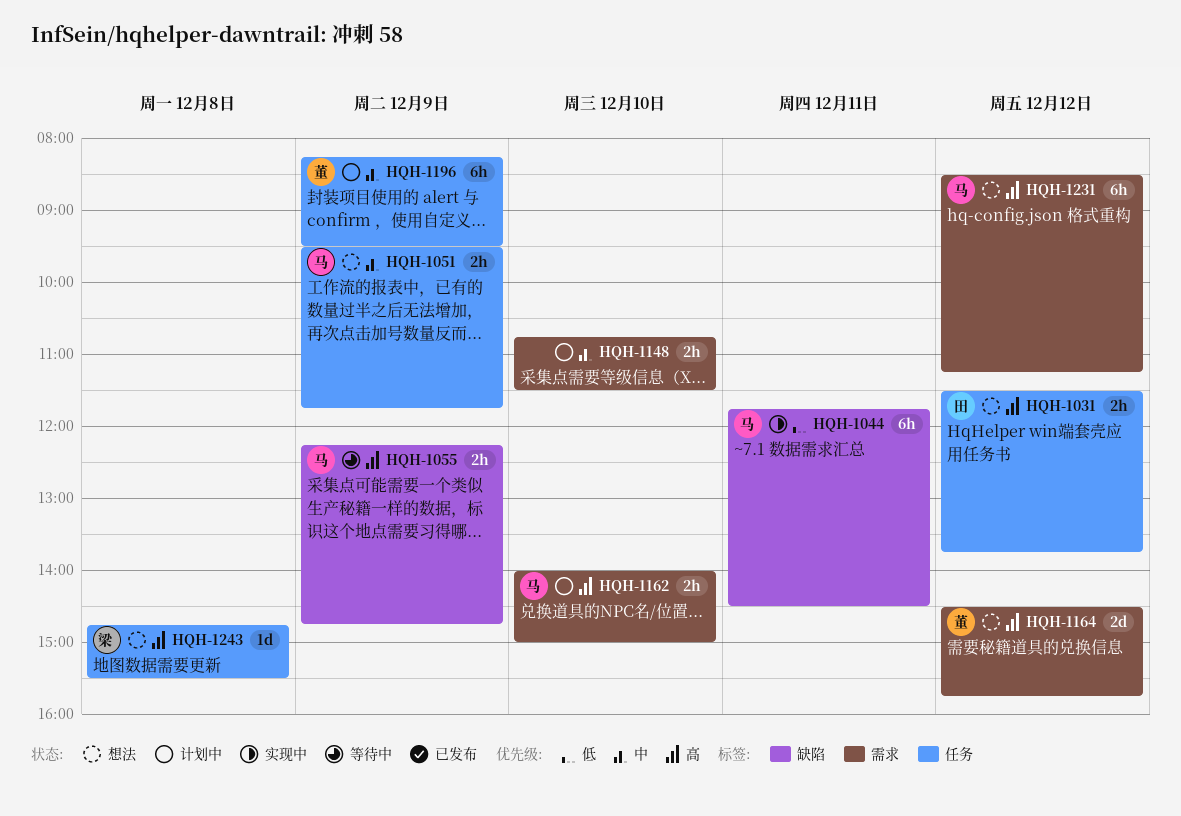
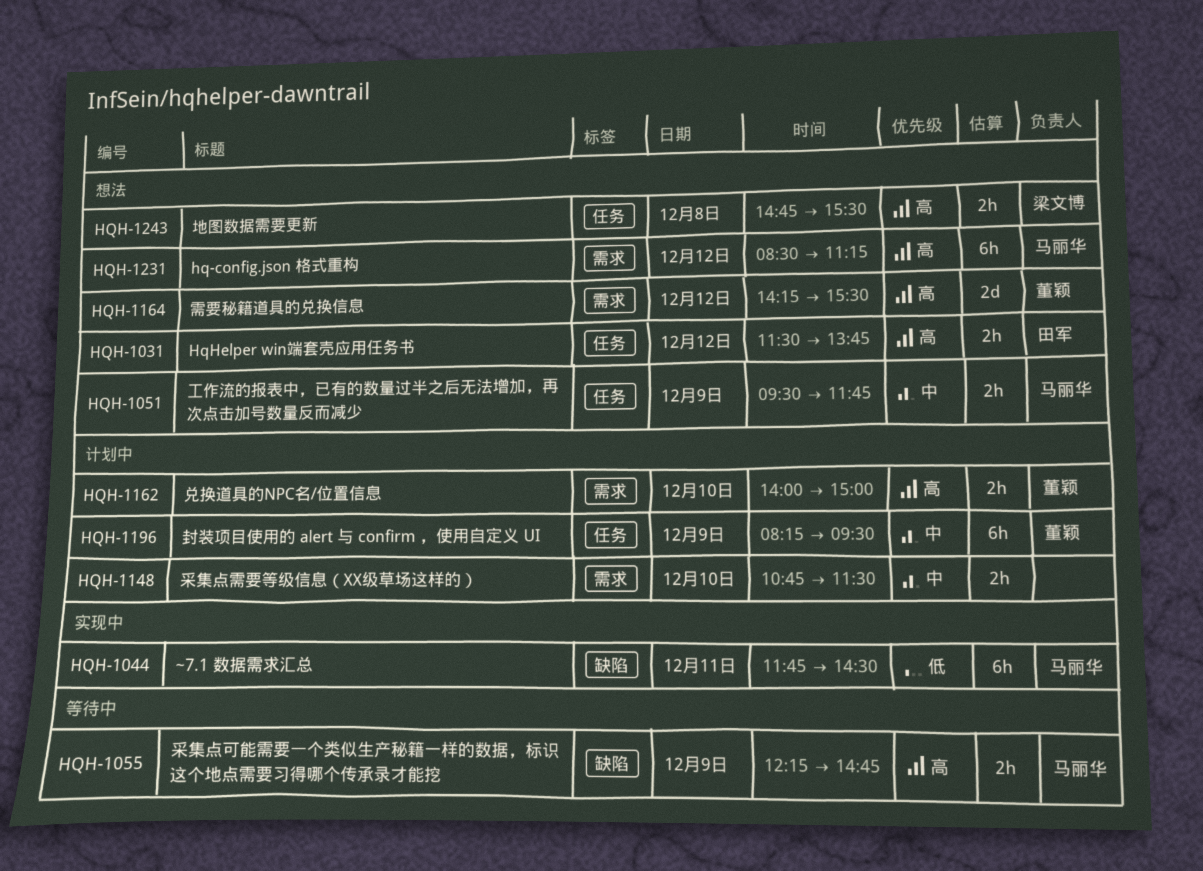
HQH-1162, owner: 马丽华 -> 董颖
HQH-1164, begins: 14:30 -> 14:15
HQH-1164, ends: 15:45 -> 15:30
HQH-1243, estimate: 1d -> 2h

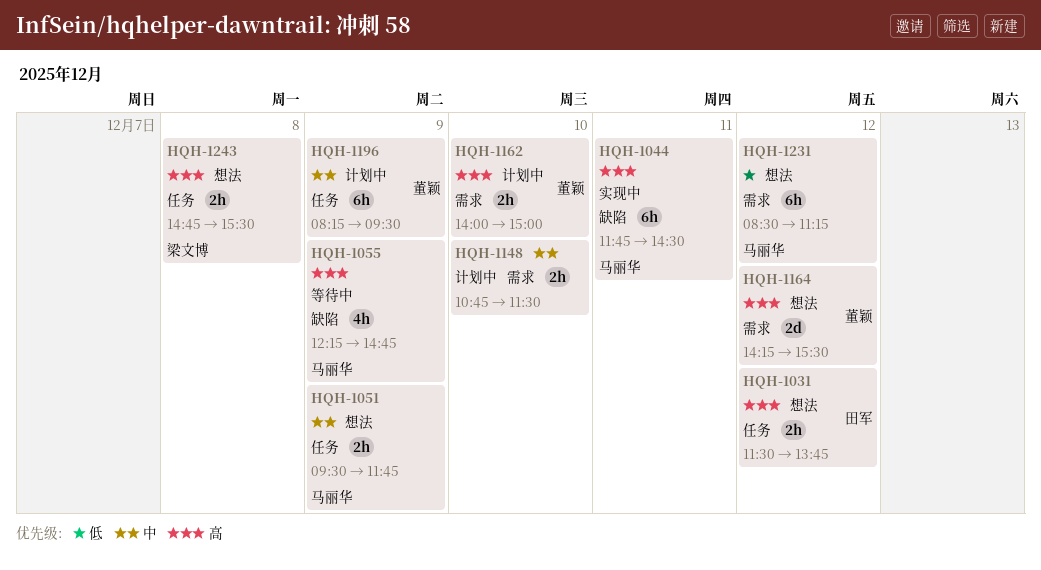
HQH-1044, priority: 低 -> 高
HQH-1055, estimate: 2h -> 4h
HQH-1231, priority: 高 -> 低

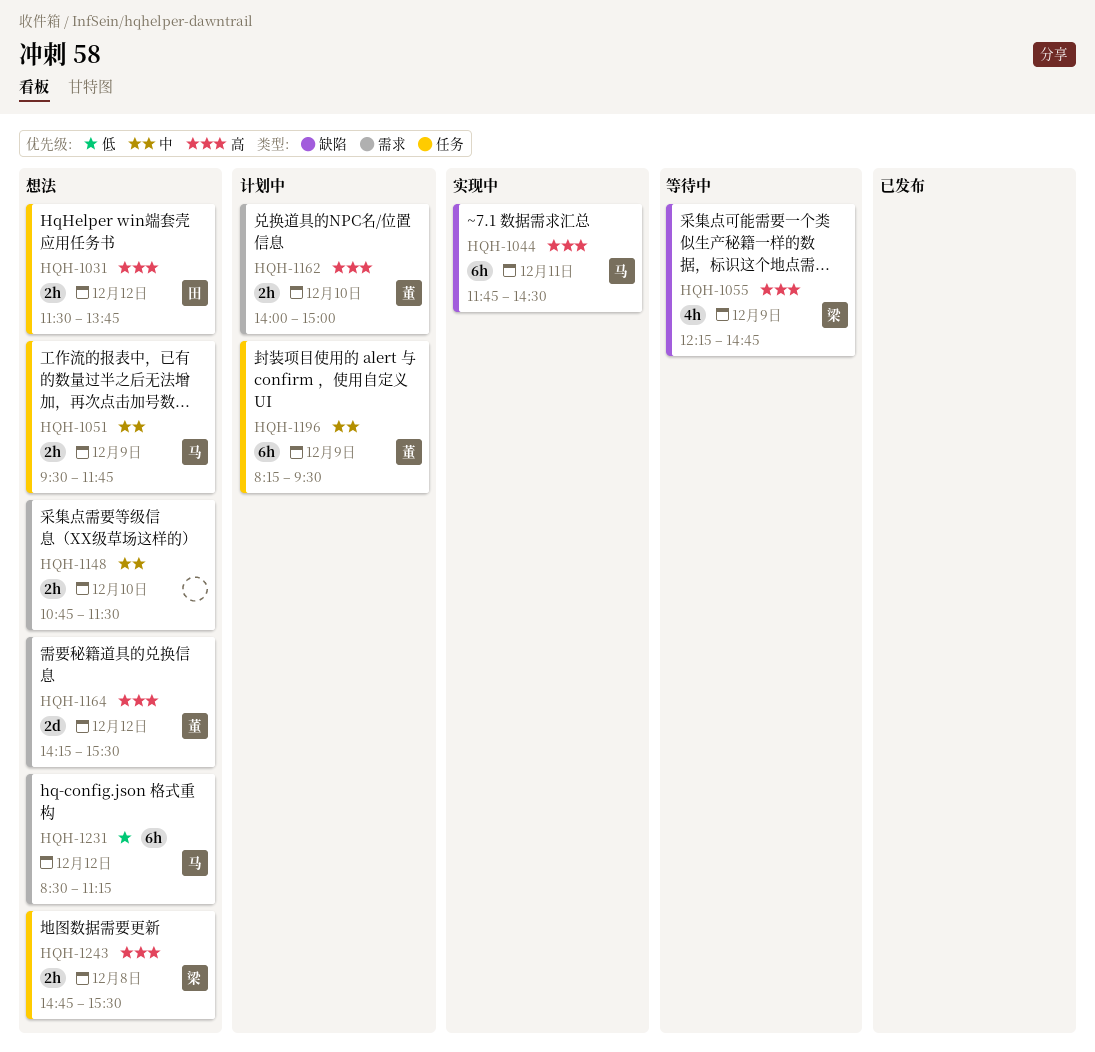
HQH-1055, owner: 马丽华 -> 梁文博
HQH-1148, status: 计划中 -> 想法

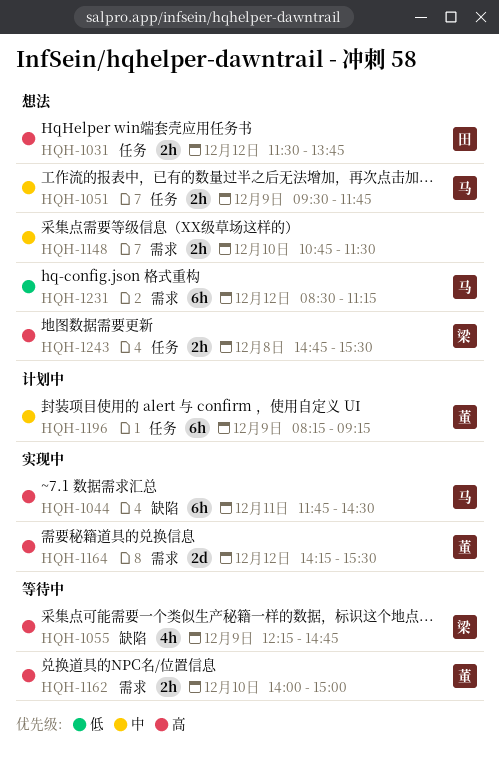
HQH-1162, status: 计划中 -> 等待中
HQH-1164, status: 想法 -> 实现中
HQH-1196, ends: 09:30 -> 09:15

